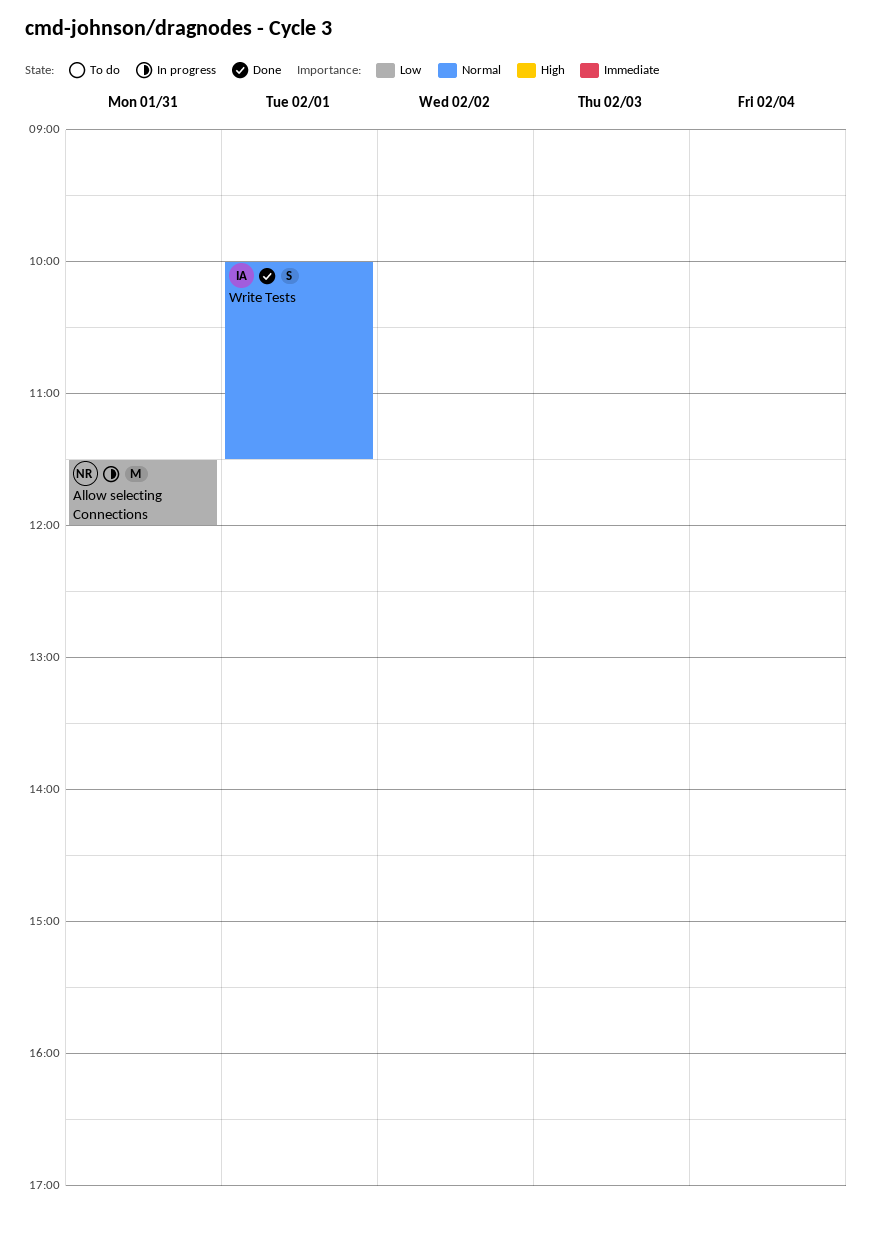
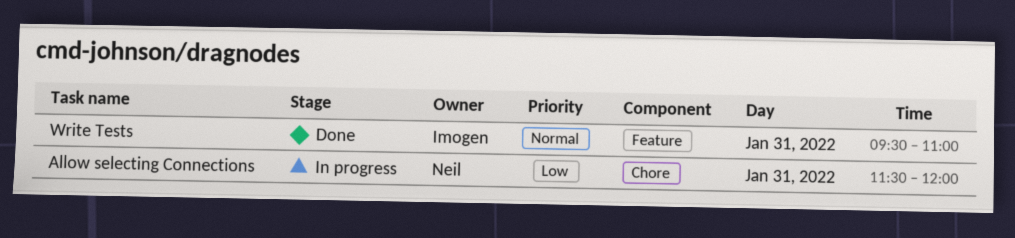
Write Tests, day: Feb 1 -> Jan 31
Write Tests, begins: 10:00 -> 09:30
Write Tests, ends: 11:30 -> 11:00

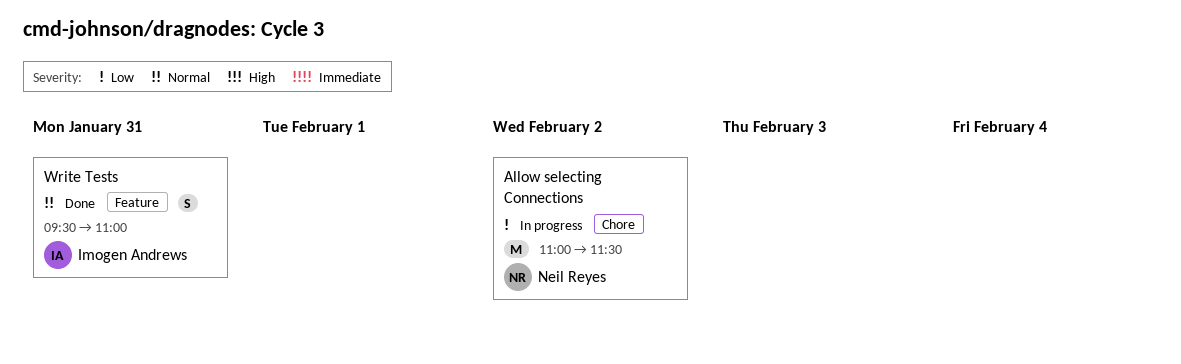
Allow selecting Connections, day: Jan 31 -> Feb 2
Allow selecting Connections, begins: 11:30 -> 11:00
Allow selecting Connections, ends: 12:00 -> 11:30

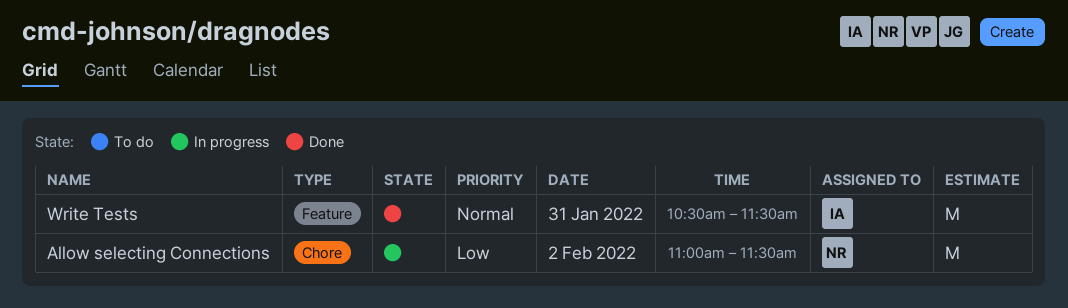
Write Tests, estimate: S -> M
Write Tests, begins: 09:30 -> 10:30
Write Tests, ends: 11:00 -> 11:30

